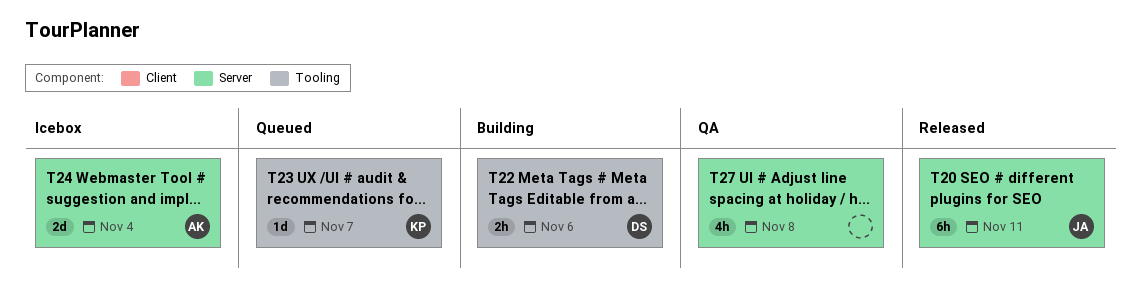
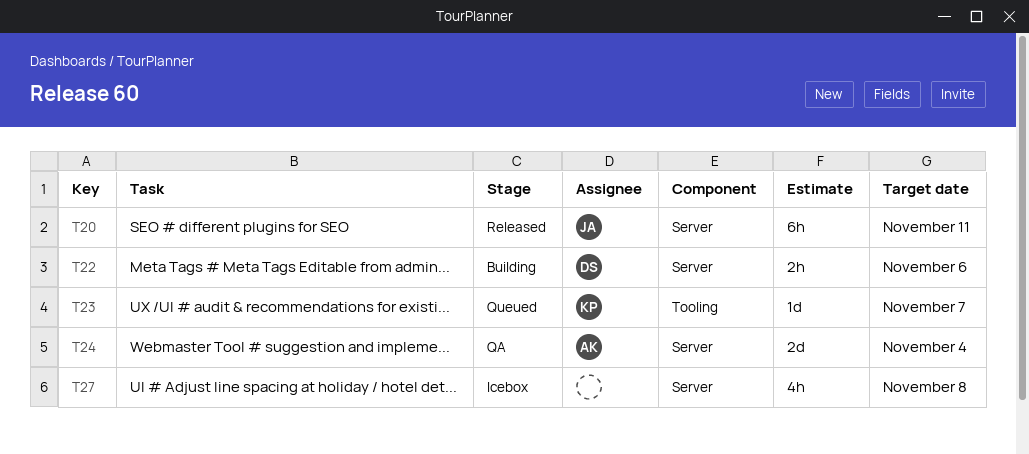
T22, label: Tooling -> Server
T24, status: Icebox -> QA
T27, status: QA -> Icebox

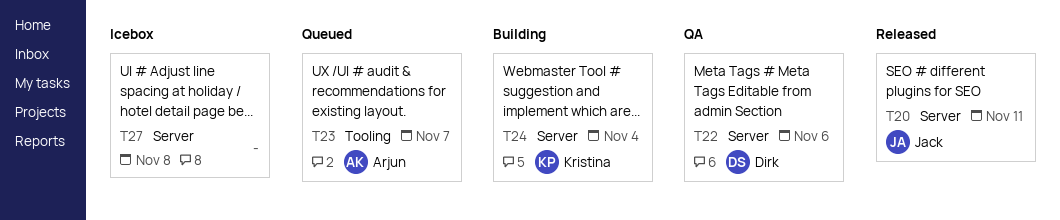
T22, status: Building -> QA
T23, owner: Kristina -> Arjun
T24, status: QA -> Building
T24, owner: Arjun -> Kristina

